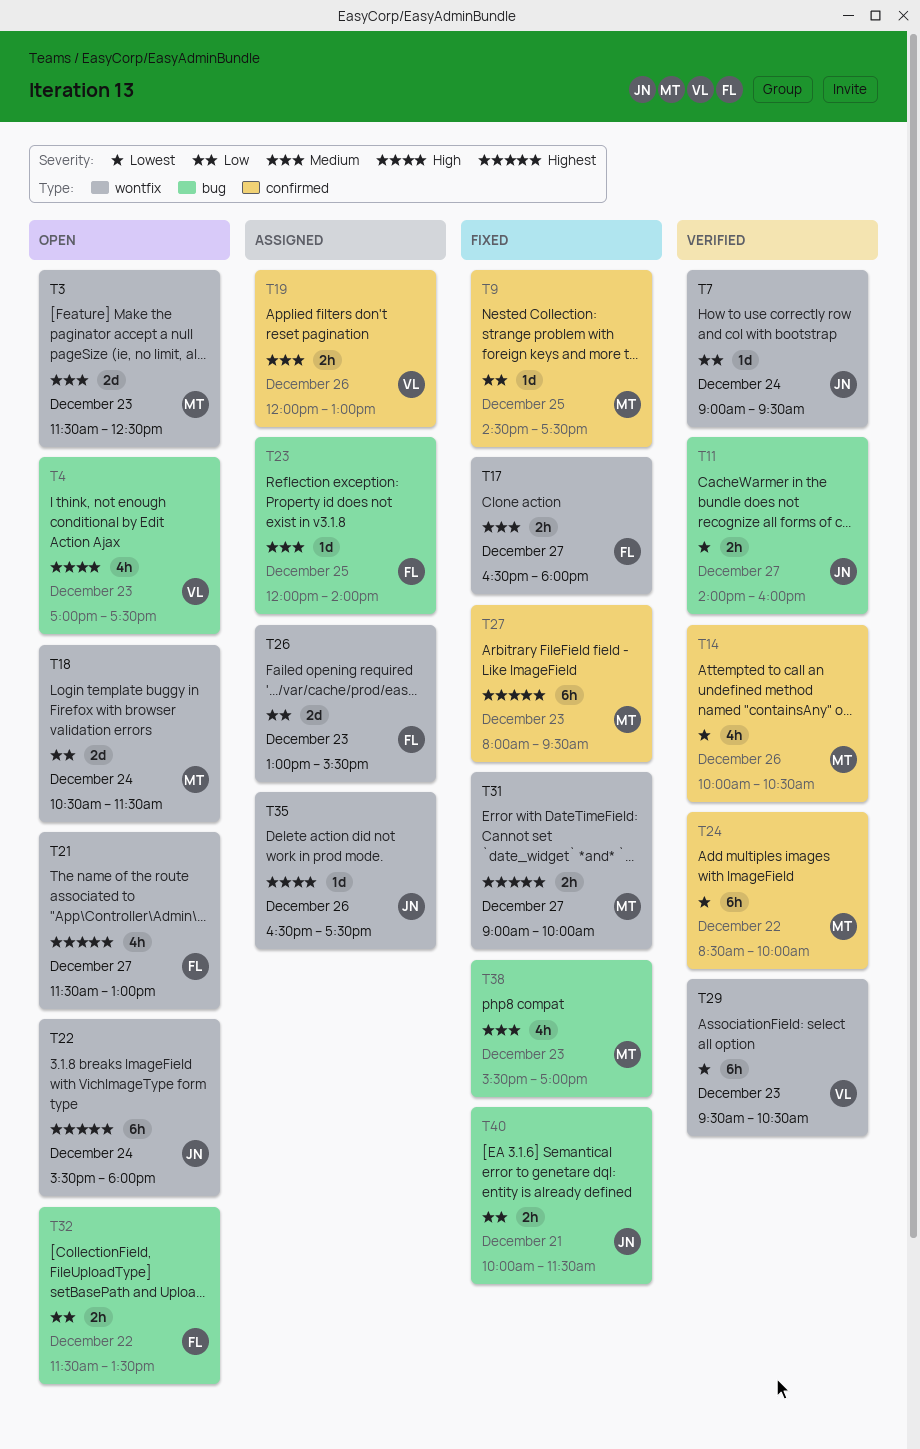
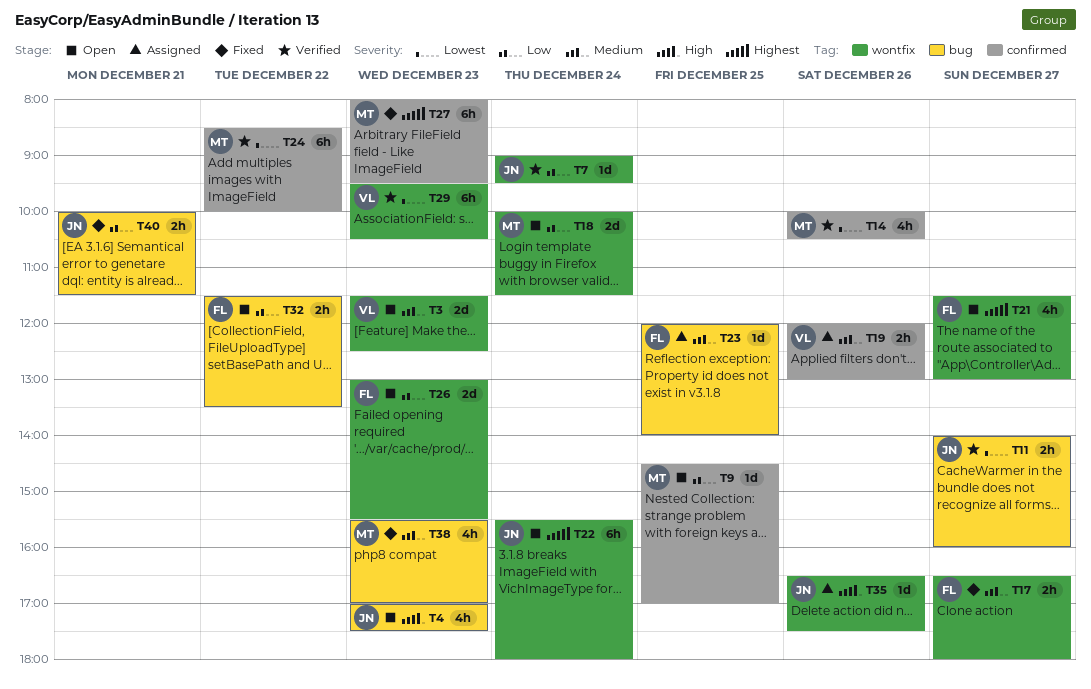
T3, owner: MT -> VL
T4, owner: VL -> JN
T9, status: Fixed -> Open
T9, ends: 17:30 -> 17:00
T18, begins: 10:30 -> 10:00
T26, status: Assigned -> Open
T31: present -> none

